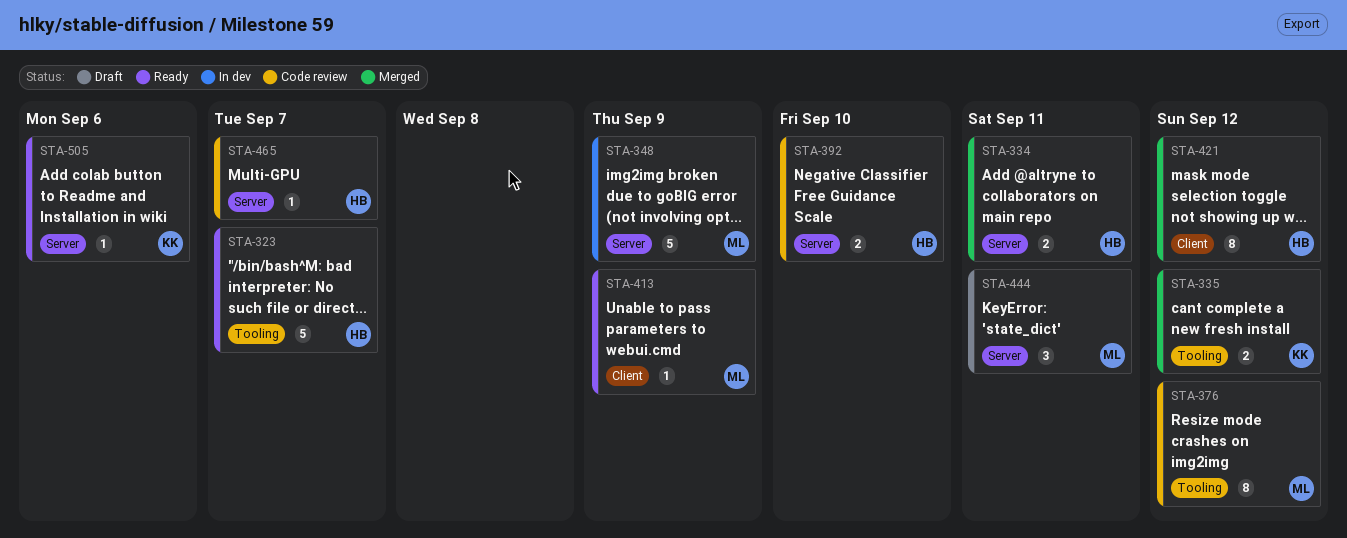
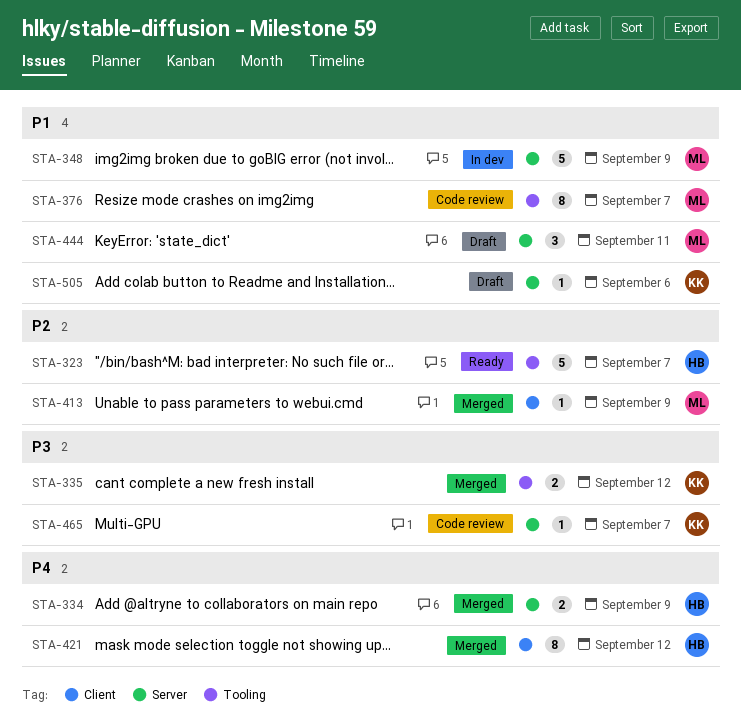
STA-334, due: Sep 11 -> Sep 9
STA-376, due: Sep 12 -> Sep 7
STA-392: present -> none
STA-413, status: Ready -> Merged
STA-465, owner: HB -> KK
STA-505, status: Ready -> Draft

